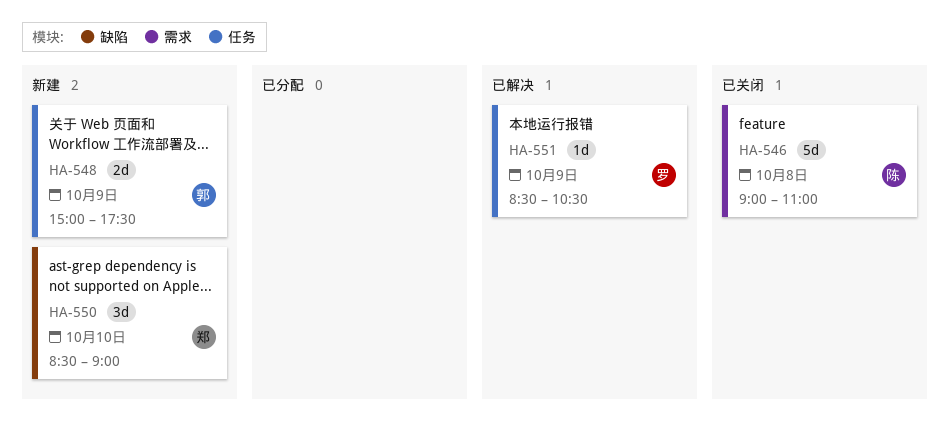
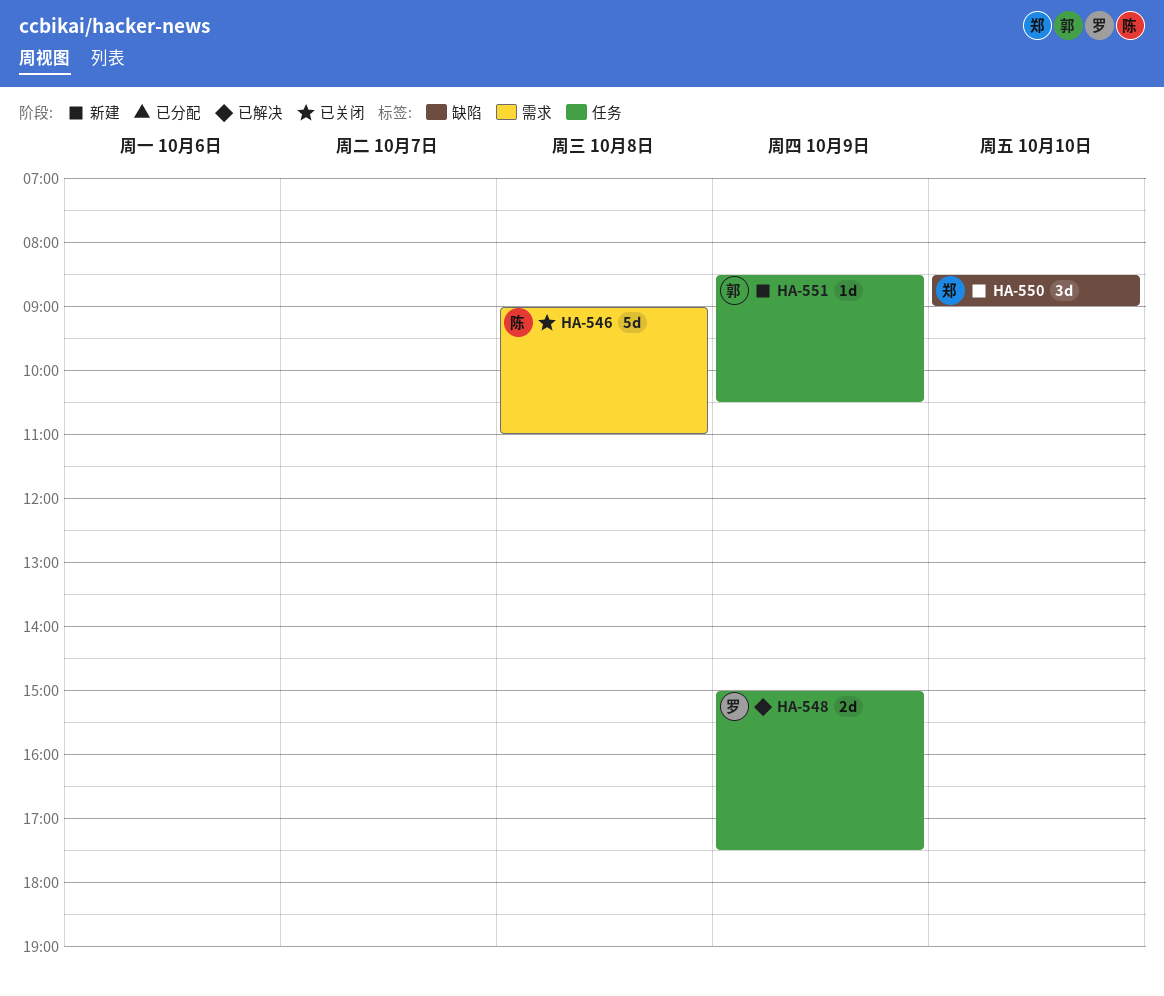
HA-548, status: 新建 -> 已解决
HA-548, owner: 郭 -> 罗
HA-551, status: 已解决 -> 新建
HA-551, owner: 罗 -> 郭

